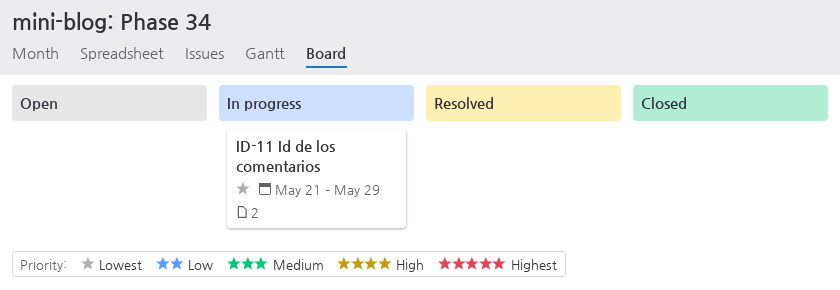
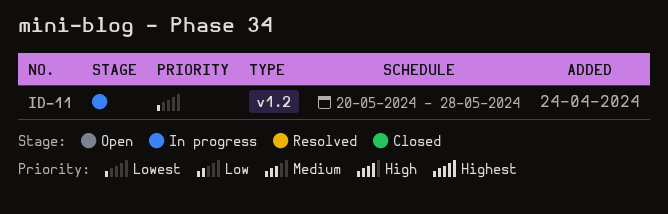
ID-11, start: May 21 -> May 20
ID-11, due: May 29 -> May 28

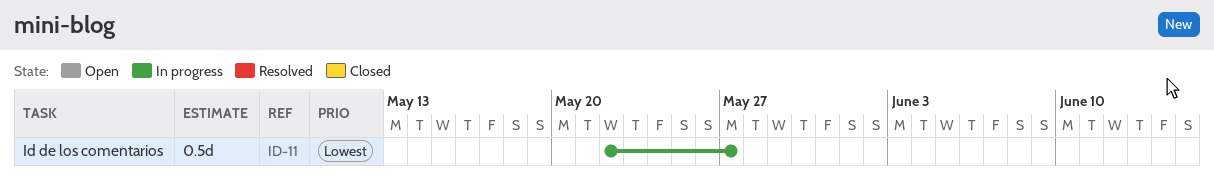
ID-11, start: May 20 -> May 22
ID-11, due: May 28 -> May 27

